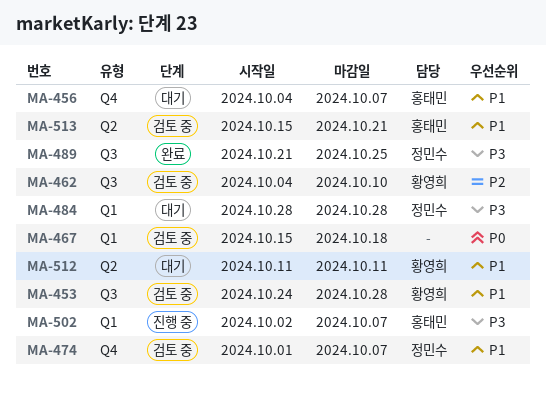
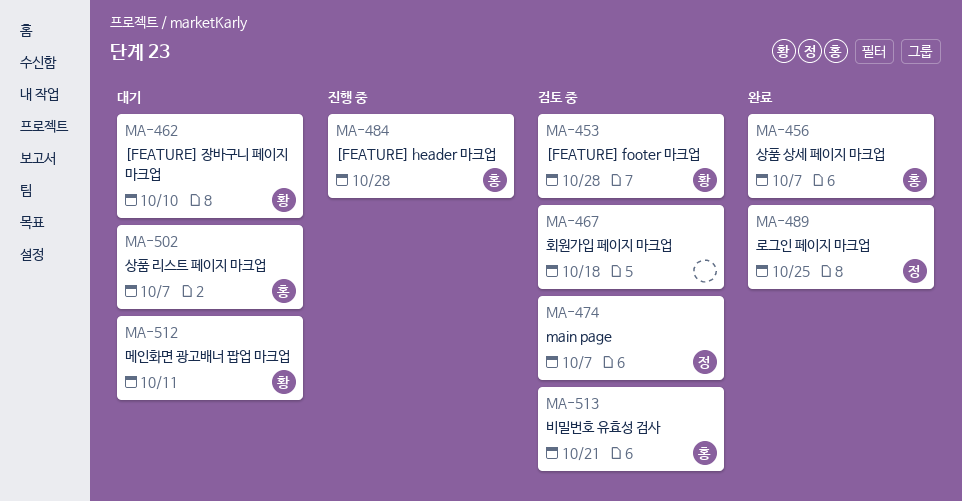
MA-456, status: 대기 -> 완료
MA-462, status: 검토 중 -> 대기
MA-484, status: 대기 -> 진행 중
MA-484, owner: 정민수 -> 홍태민
MA-502, status: 진행 중 -> 대기

